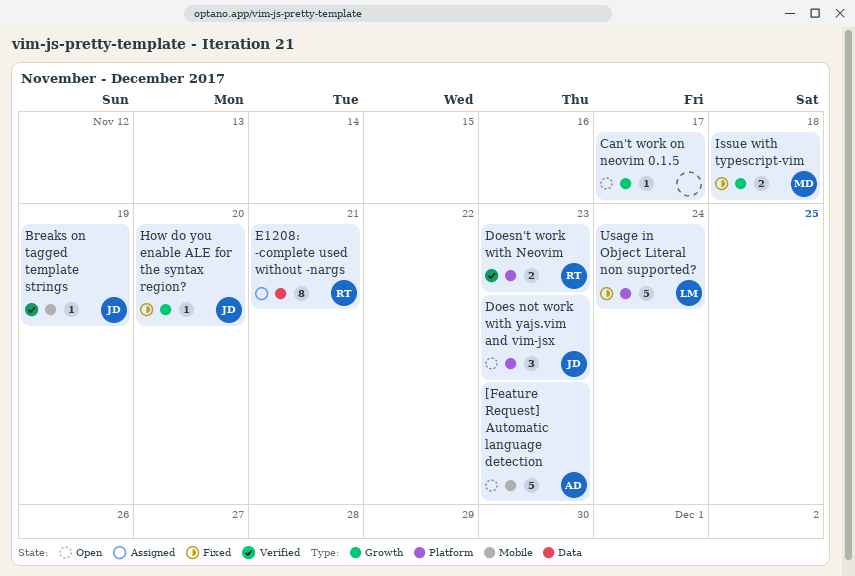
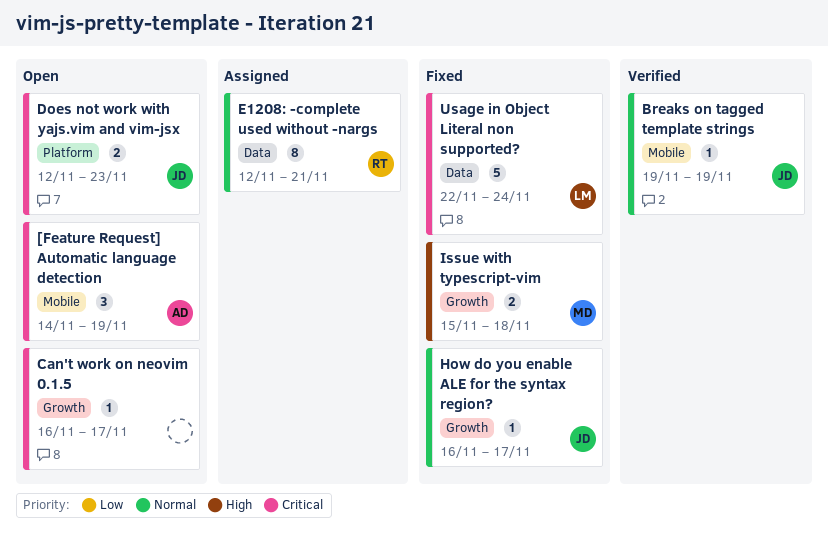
[Feature Request] Automatic language detection, estimate: 5 -> 3
[Feature Request] Automatic language detection, due: Nov 23 -> Nov 19
Does not work with yajs.vim and vim-jsx, estimate: 3 -> 2
Doesn't work with Neovim: present -> none
How do you enable ALE for the syntax region?, due: Nov 20 -> Nov 17
Usage in Object Literal non supported?, label: Platform -> Data

